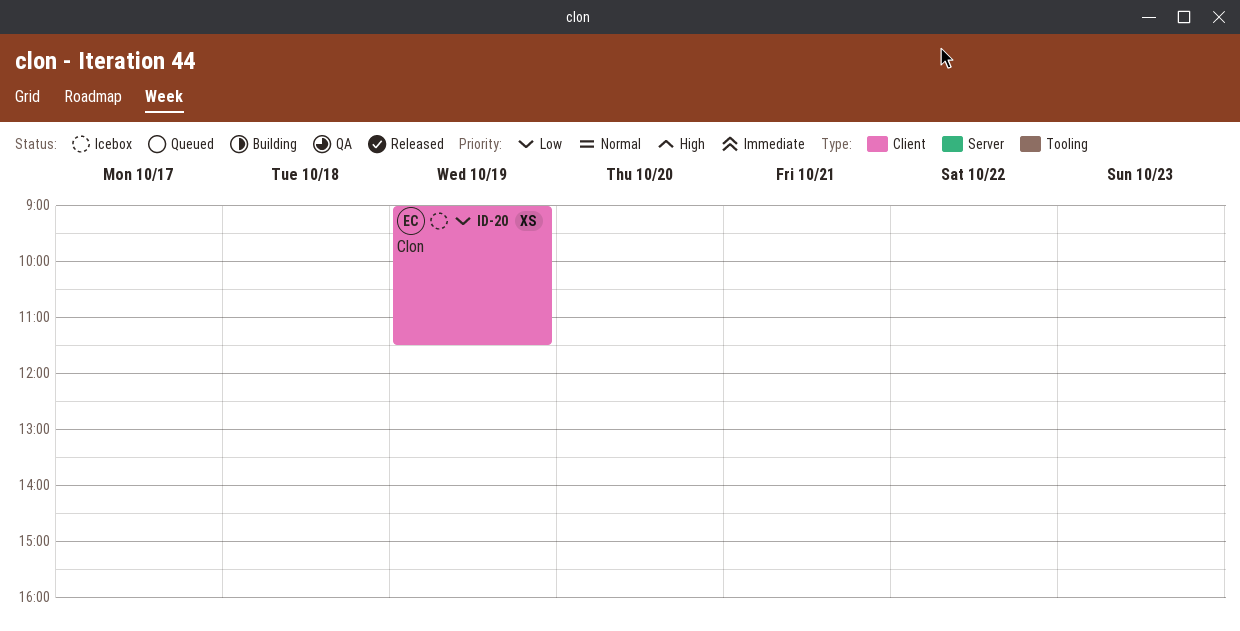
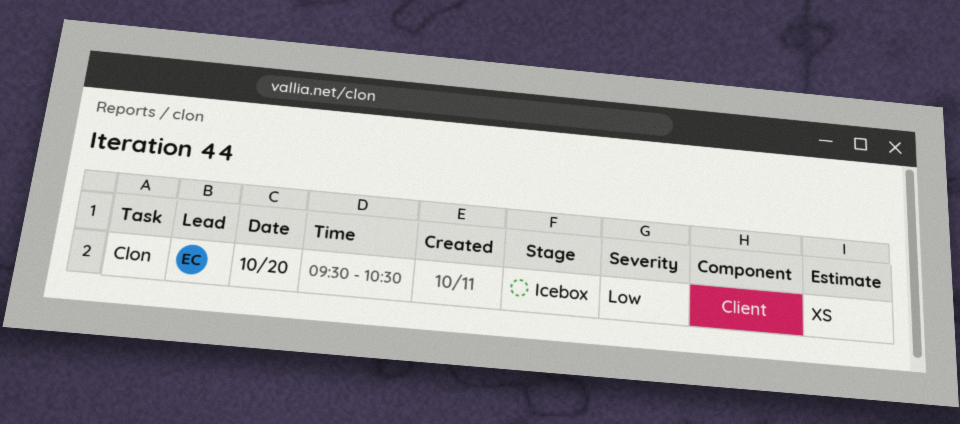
Clon, day: Oct 19 -> Oct 20
Clon, begins: 09:00 -> 09:30
Clon, ends: 11:30 -> 10:30

